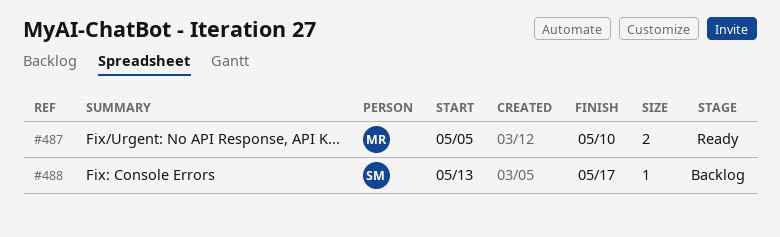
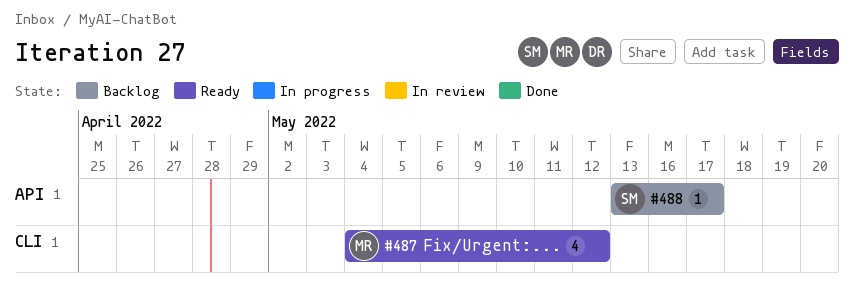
#487, estimate: 2 -> 4
#487, start: May 5 -> May 4
#487, due: May 10 -> May 12

